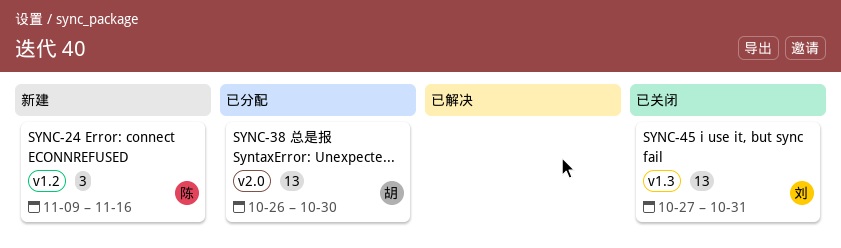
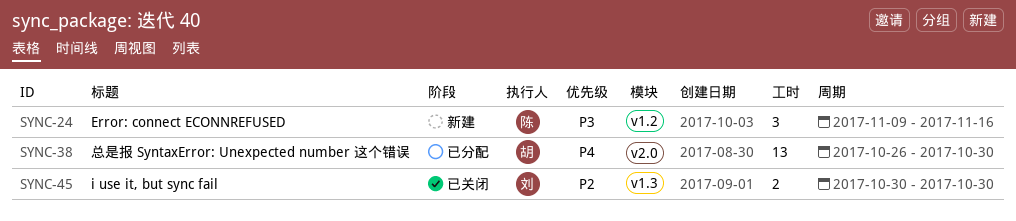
SYNC-45, estimate: 13 -> 2
SYNC-45, start: Oct 27 -> Oct 30
SYNC-45, due: Oct 31 -> Oct 30

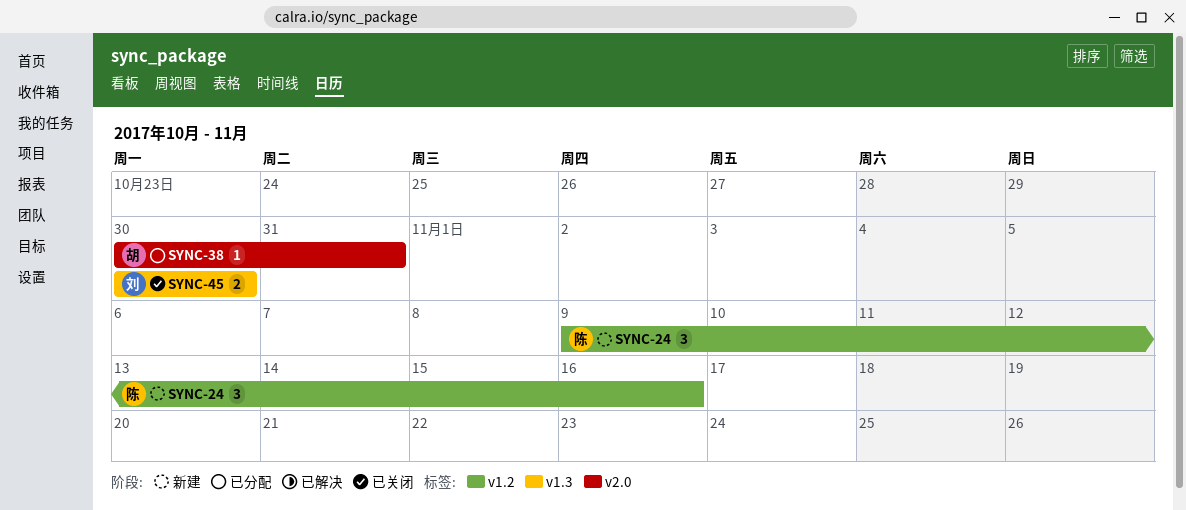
SYNC-38, estimate: 13 -> 1
SYNC-38, start: Oct 26 -> Oct 30
SYNC-38, due: Oct 30 -> Oct 31

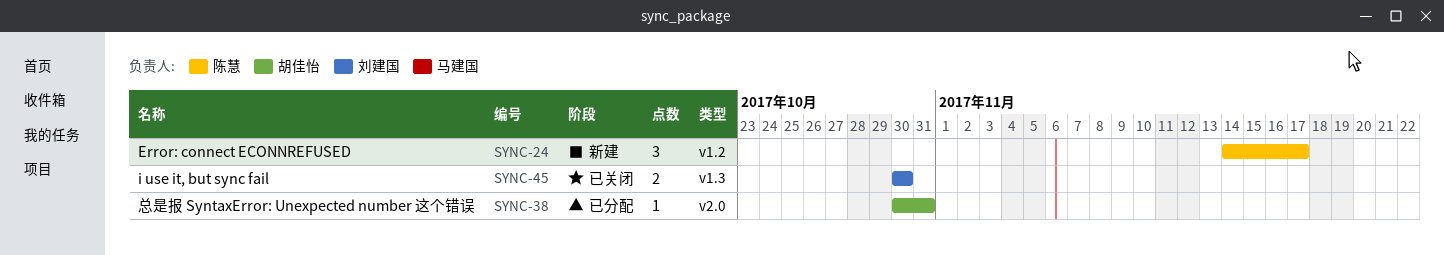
SYNC-24, start: Nov 9 -> Nov 14
SYNC-24, due: Nov 16 -> Nov 17

